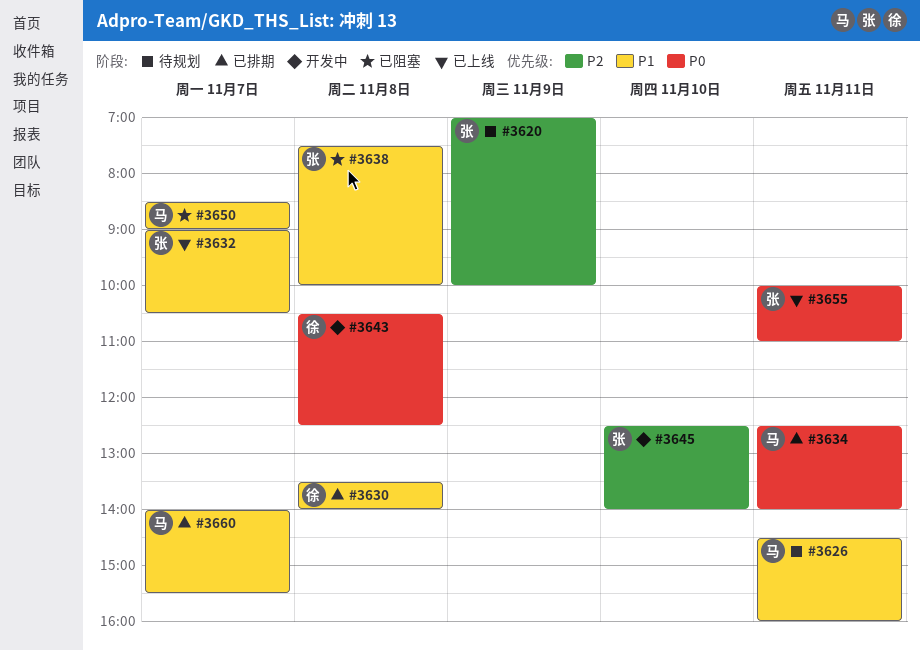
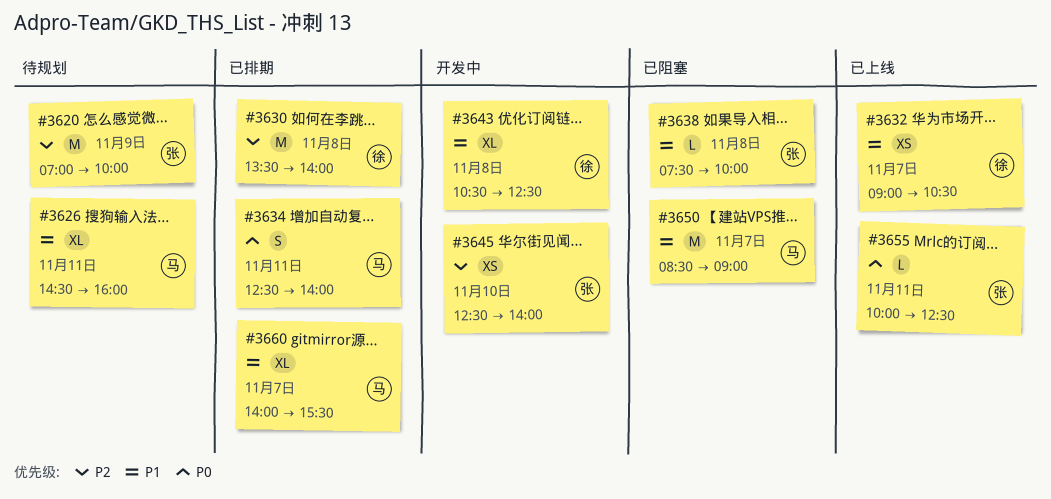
#3630, priority: P1 -> P2
#3632, owner: 张 -> 徐
#3643, priority: P0 -> P1
#3655, ends: 11:00 -> 12:30

